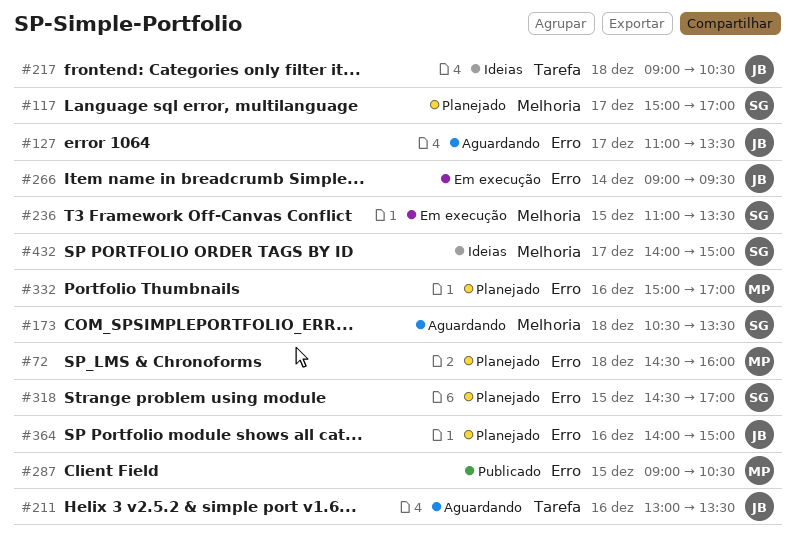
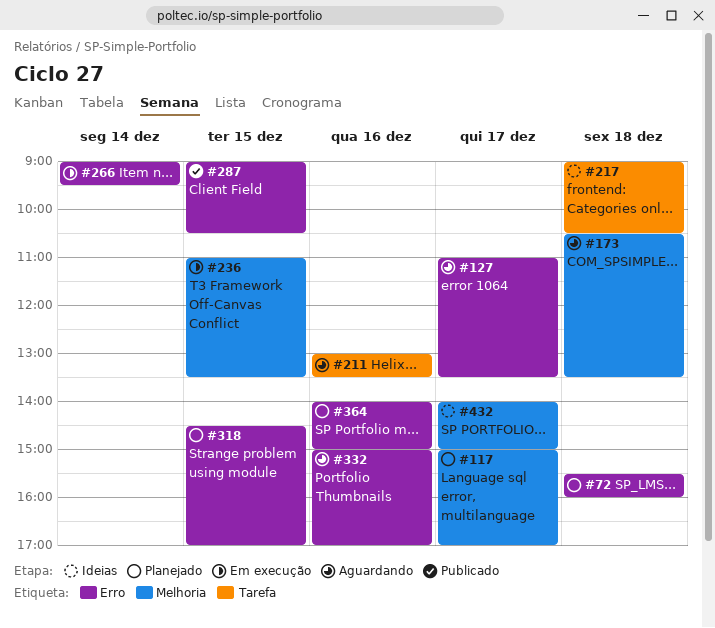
#72, begins: 14:30 -> 15:30
#332, status: Planejado -> Aguardando

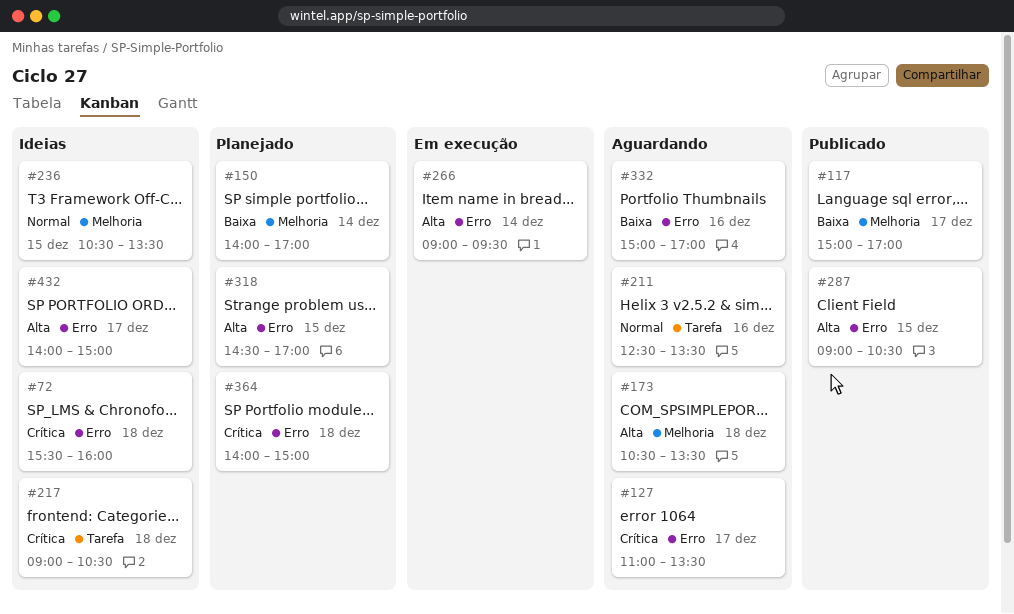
#72, status: Planejado -> Ideias
#117, status: Planejado -> Publicado
#150: none -> present
#211, begins: 13:00 -> 12:30
#236, status: Em execução -> Ideias
#236, begins: 11:00 -> 10:30
#364, day: Dec 16 -> Dec 18
#432, label: Melhoria -> Erro

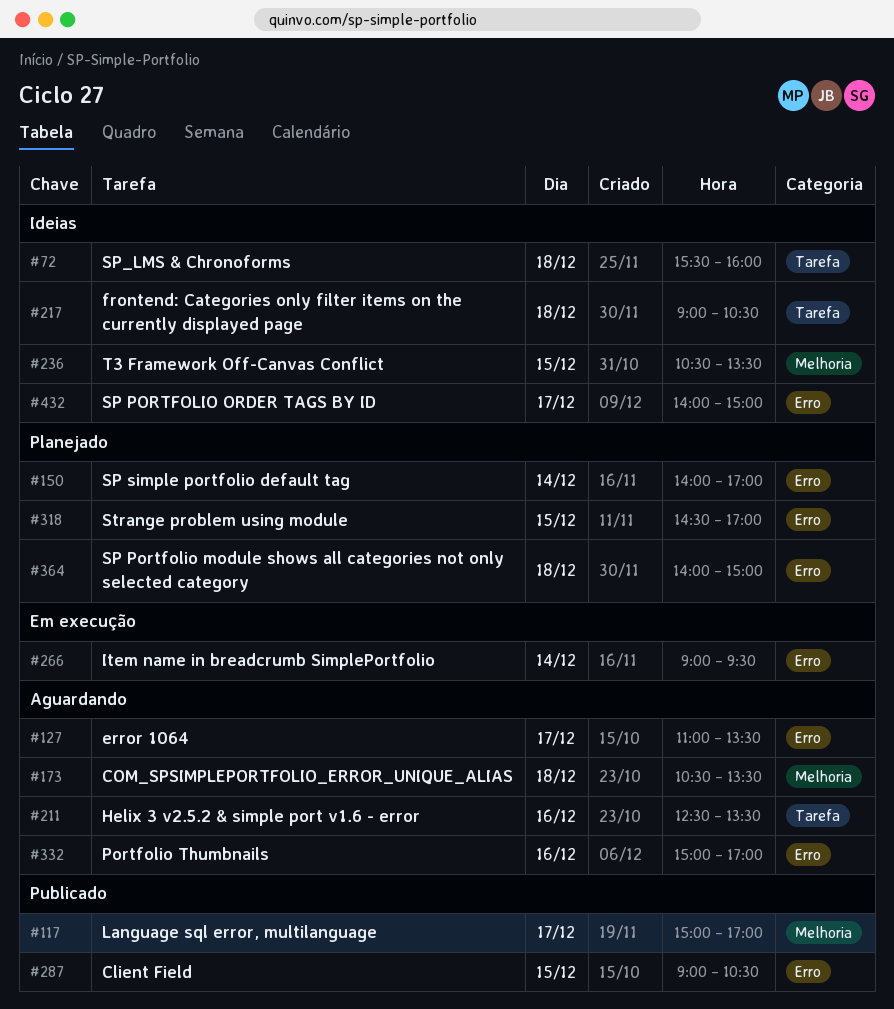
#72, label: Erro -> Tarefa
#150, label: Melhoria -> Erro

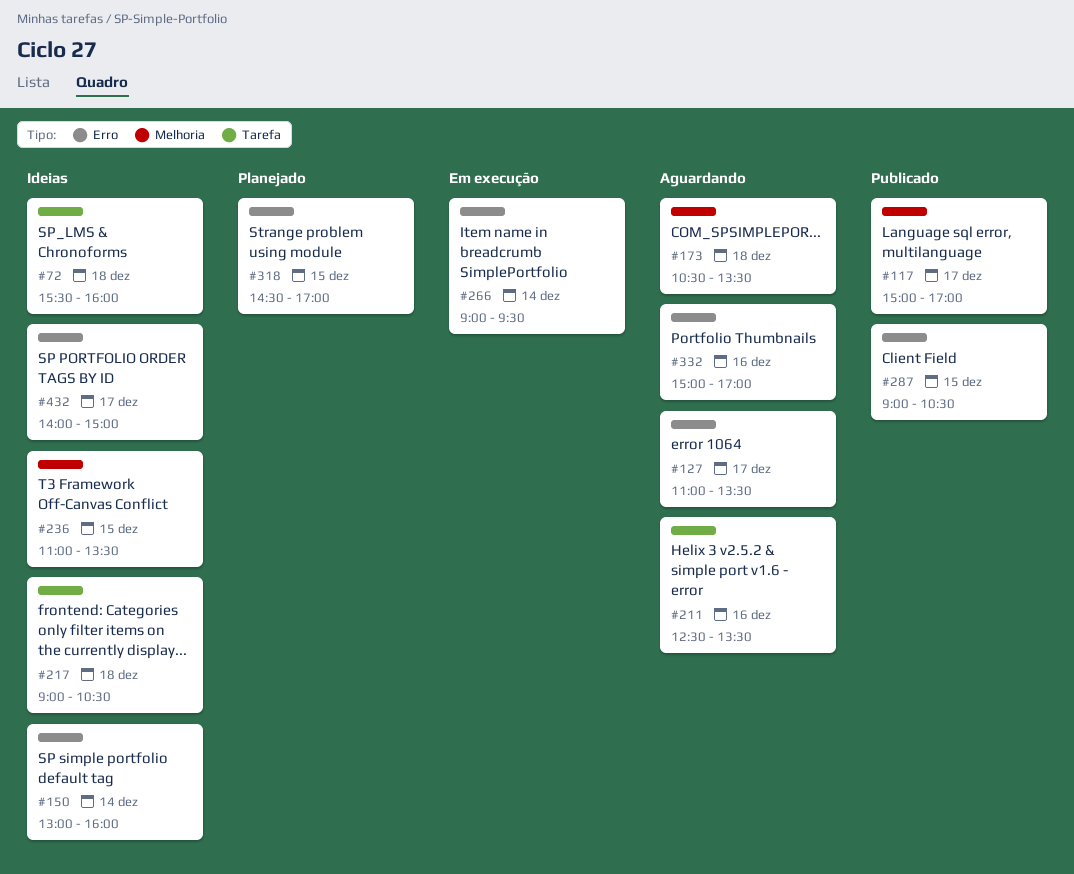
#150, status: Planejado -> Ideias
#150, begins: 14:00 -> 13:00
#150, ends: 17:00 -> 16:00
#236, begins: 10:30 -> 11:00
#364: present -> none

